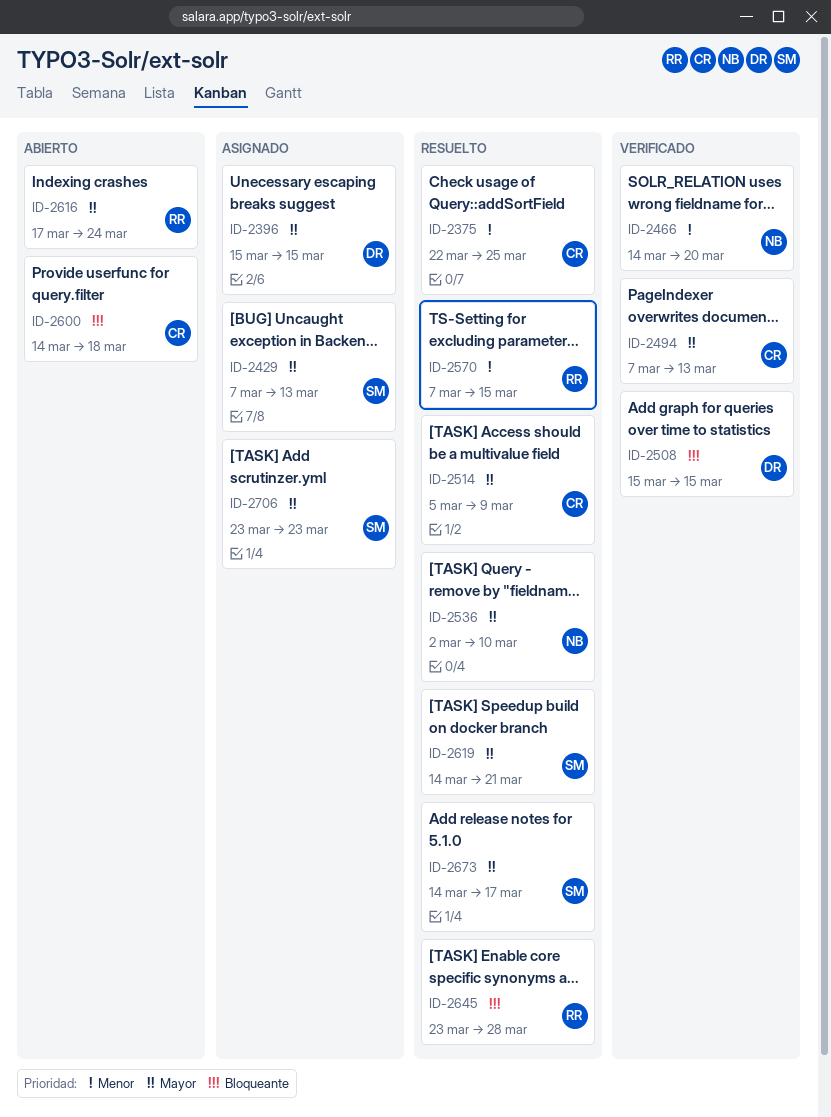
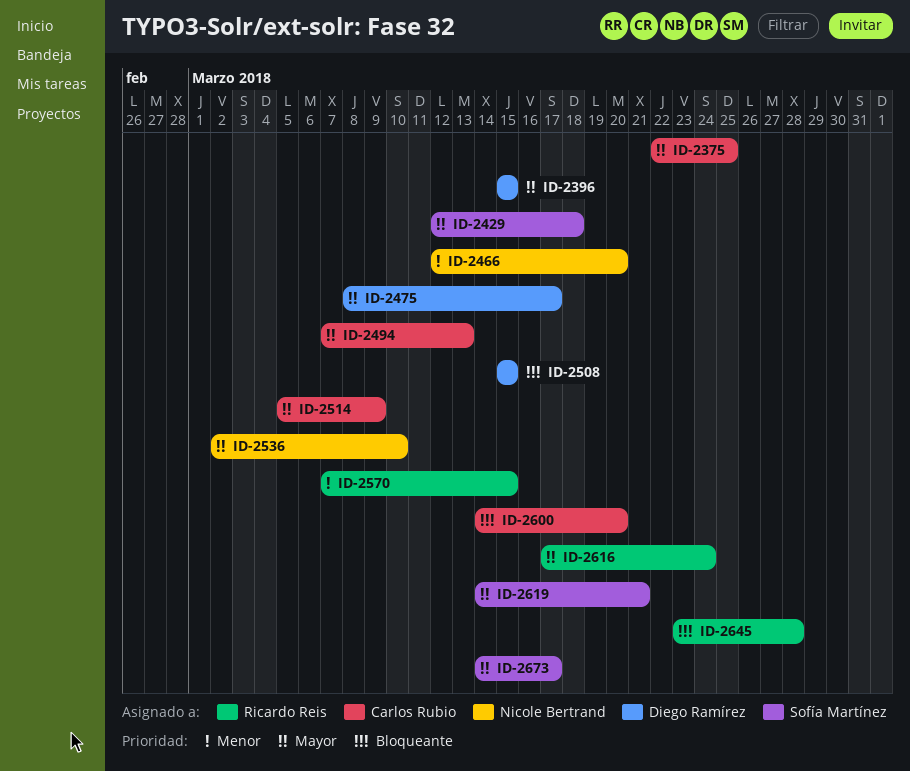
ID-2375, priority: Menor -> Mayor
ID-2429, start: Mar 7 -> Mar 12
ID-2429, due: Mar 13 -> Mar 18
ID-2466, start: Mar 14 -> Mar 12
ID-2475: none -> present
ID-2600, due: Mar 18 -> Mar 20
ID-2706: present -> none

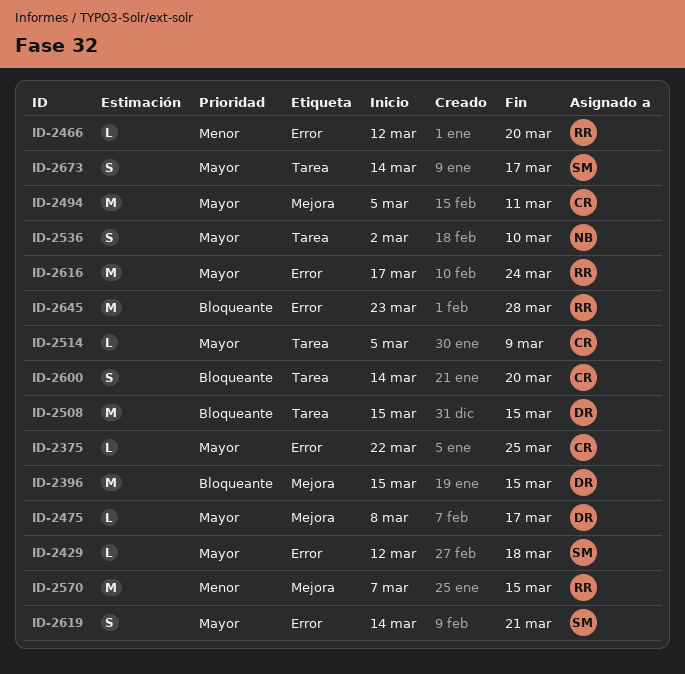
ID-2396, priority: Mayor -> Bloqueante
ID-2466, owner: Nicole Bertrand -> Ricardo Reis
ID-2494, start: Mar 7 -> Mar 5
ID-2494, due: Mar 13 -> Mar 11

